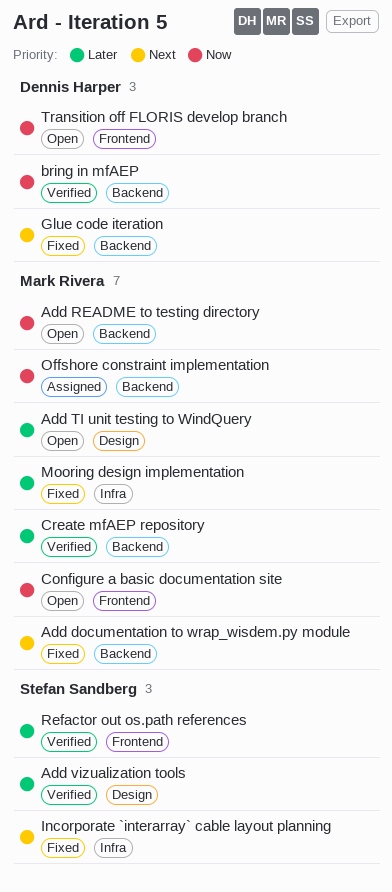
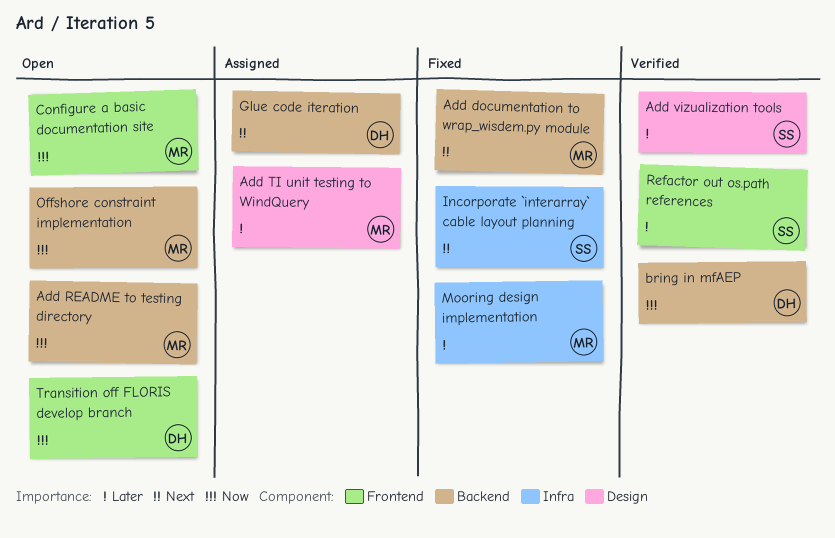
Add TI unit testing to WindQuery, status: Open -> Assigned
Create mfAEP repository: present -> none
Glue code iteration, status: Fixed -> Assigned
Offshore constraint implementation, status: Assigned -> Open

